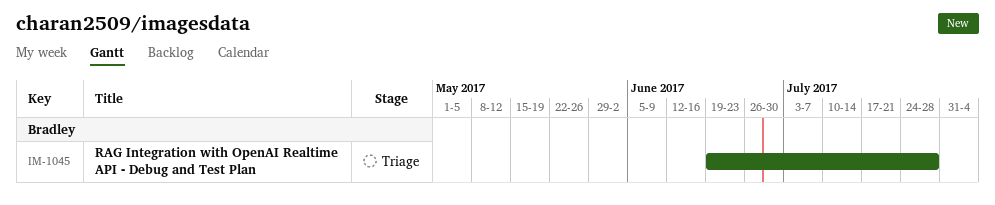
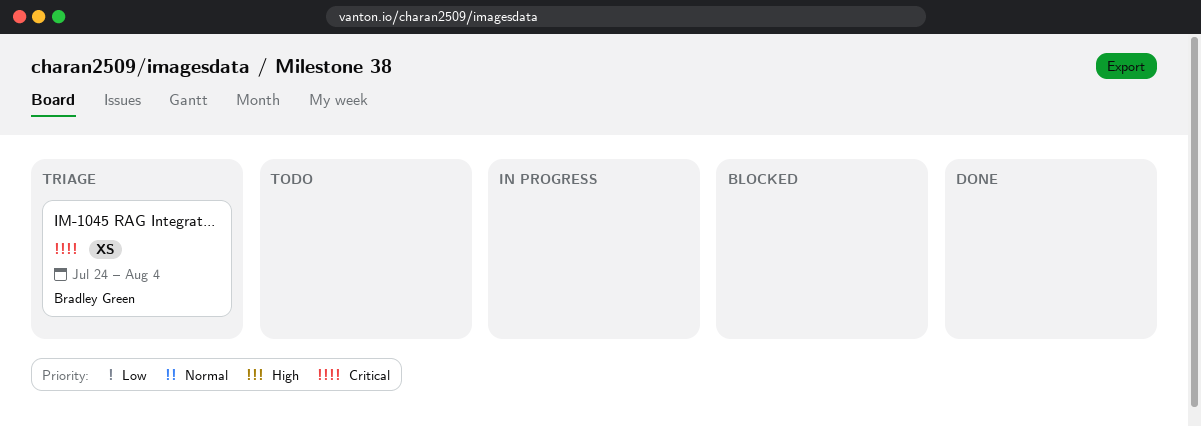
IM-1045, start: Jun 19 -> Jul 24
IM-1045, due: Jul 28 -> Aug 4

